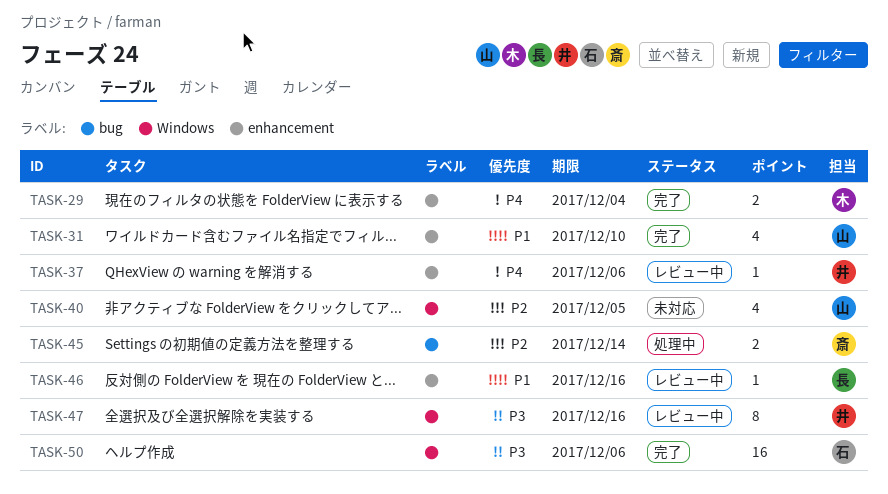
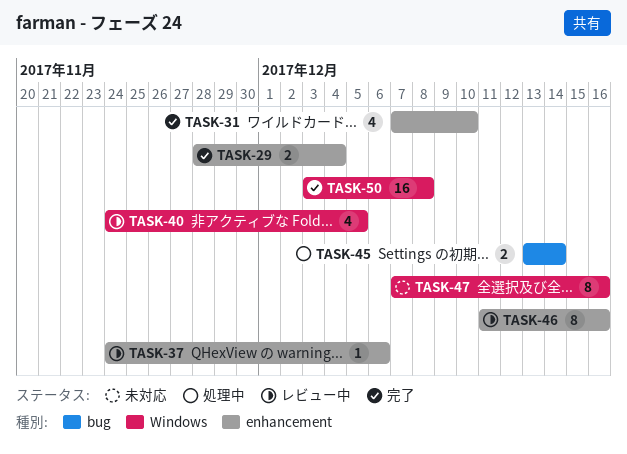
TASK-40, status: 未対応 -> レビュー中
TASK-46, estimate: 1 -> 8
TASK-47, status: レビュー中 -> 未対応
TASK-50, due: Dec 6 -> Dec 8

